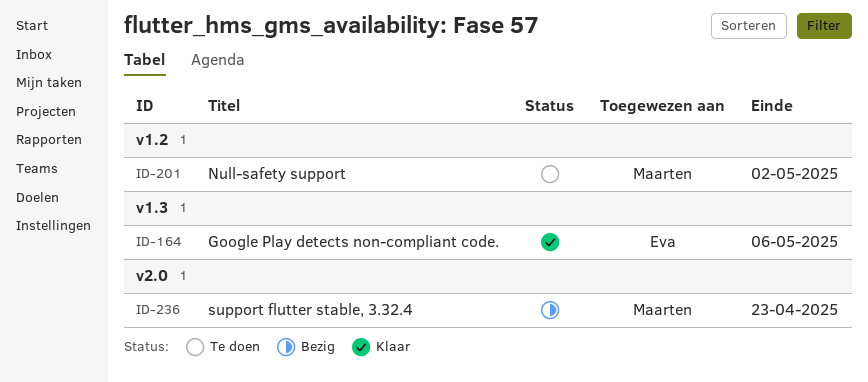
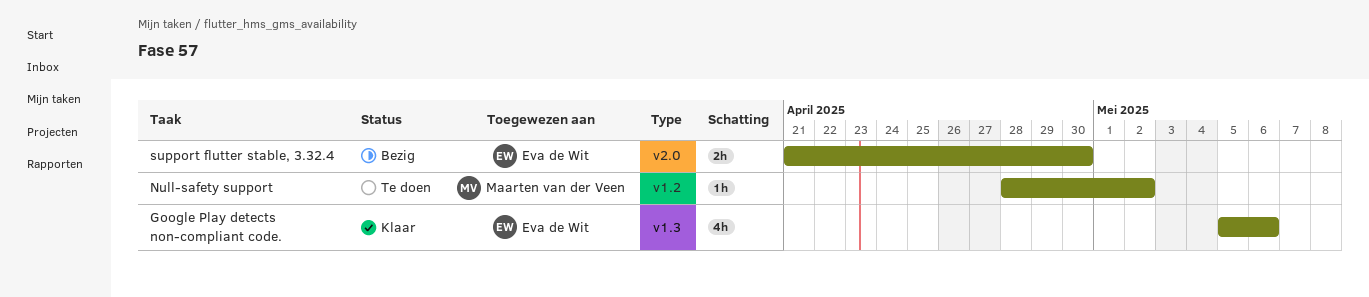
support flutter stable, 3.32.4, owner: Maarten van der Veen -> Eva de Wit
support flutter stable, 3.32.4, due: Apr 23 -> Apr 30

